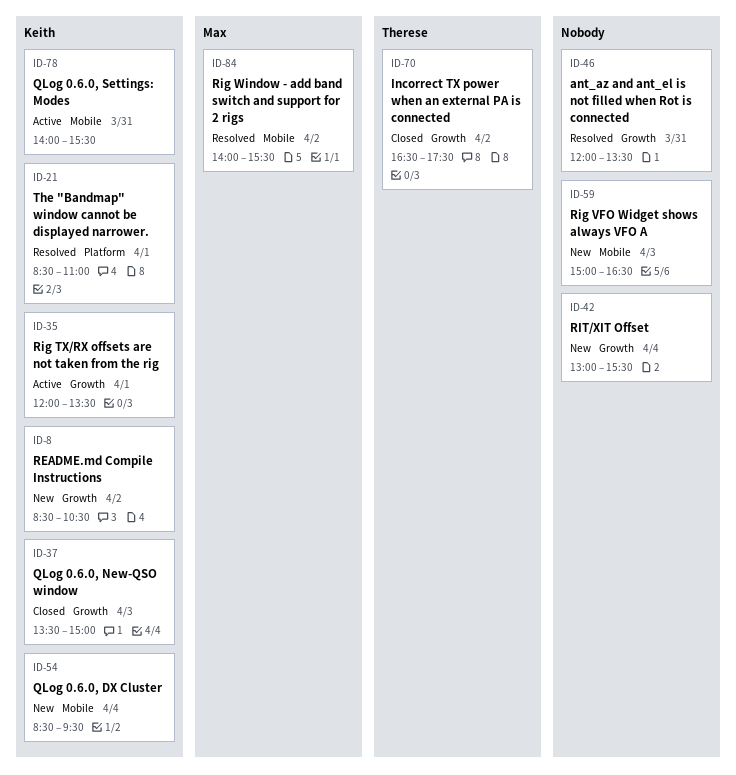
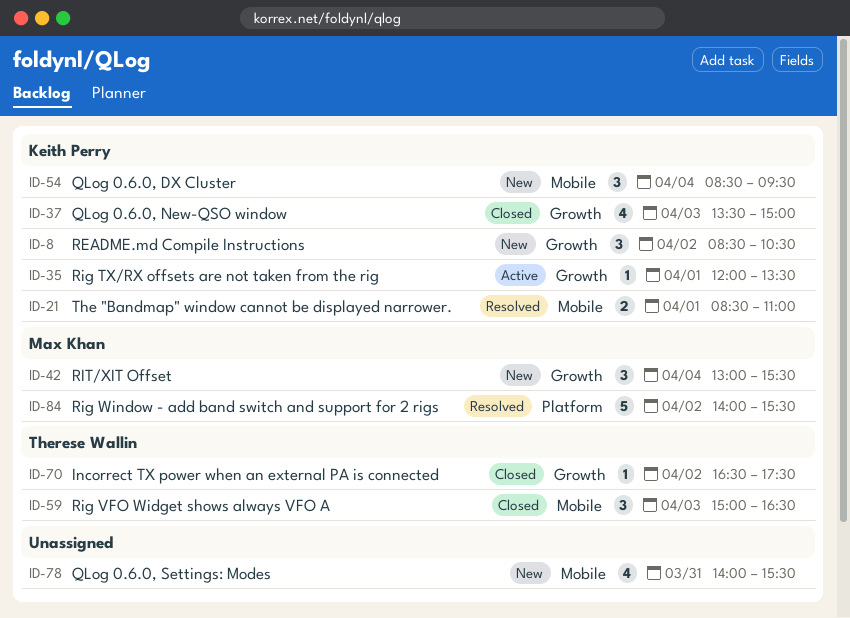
ID-21, label: Platform -> Mobile
ID-42, owner: none -> Max Khan
ID-46: present -> none
ID-59, status: New -> Closed
ID-59, owner: none -> Therese Wallin
ID-78, status: Active -> New
ID-78, owner: Keith Perry -> none
ID-84, label: Mobile -> Platform

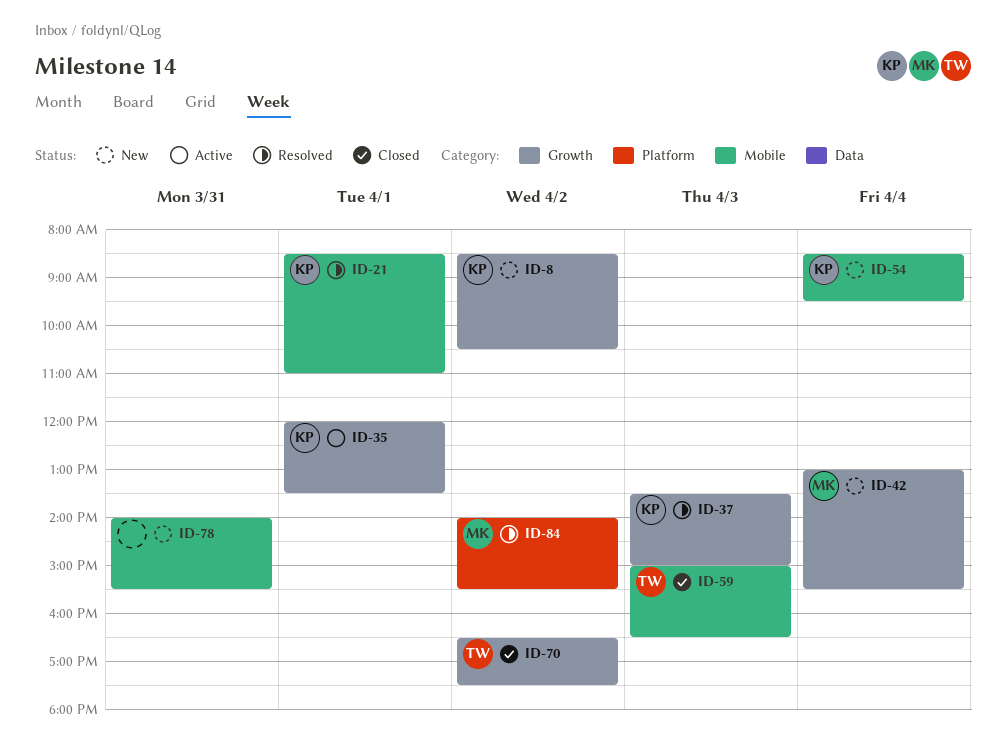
ID-37, status: Closed -> Resolved

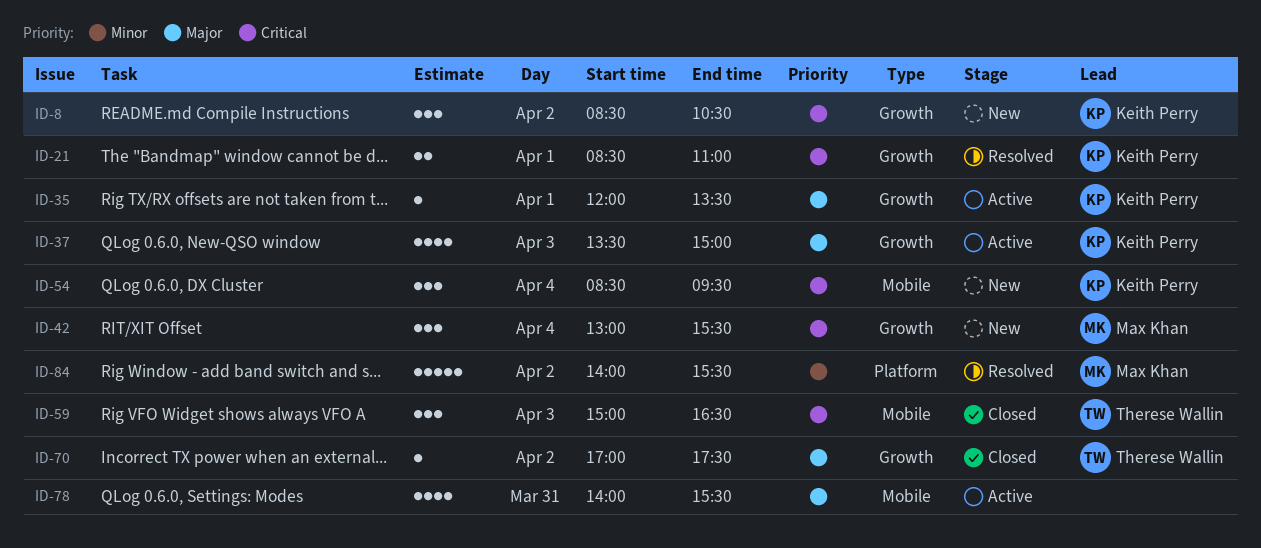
ID-21, label: Mobile -> Growth
ID-37, status: Resolved -> Active
ID-70, begins: 16:30 -> 17:00
ID-78, status: New -> Active

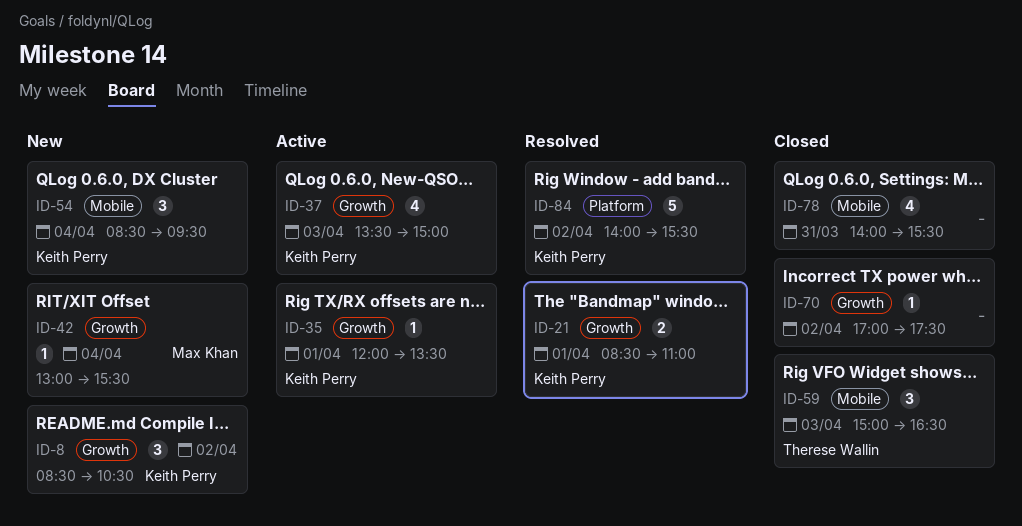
ID-42, estimate: 3 -> 1
ID-70, owner: Therese Wallin -> none
ID-78, status: Active -> Closed
ID-84, owner: Max Khan -> Keith Perry

